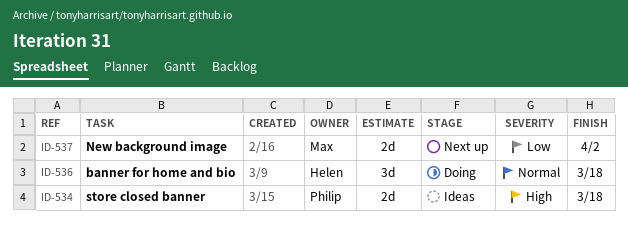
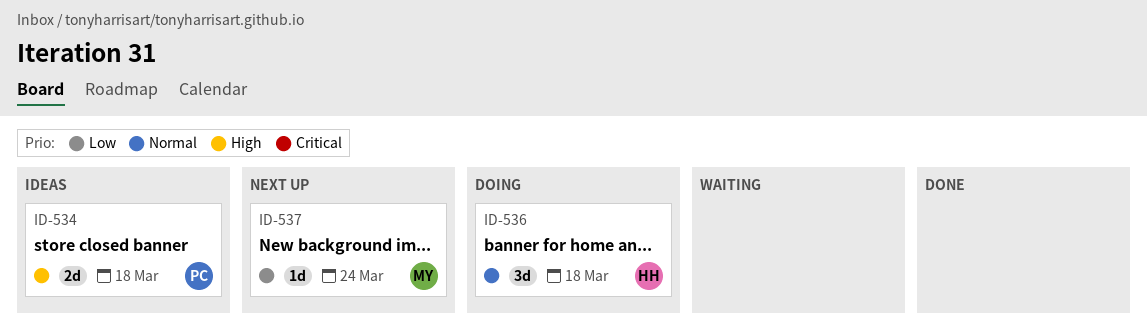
ID-537, estimate: 2d -> 1d
ID-537, due: Apr 2 -> Mar 24

